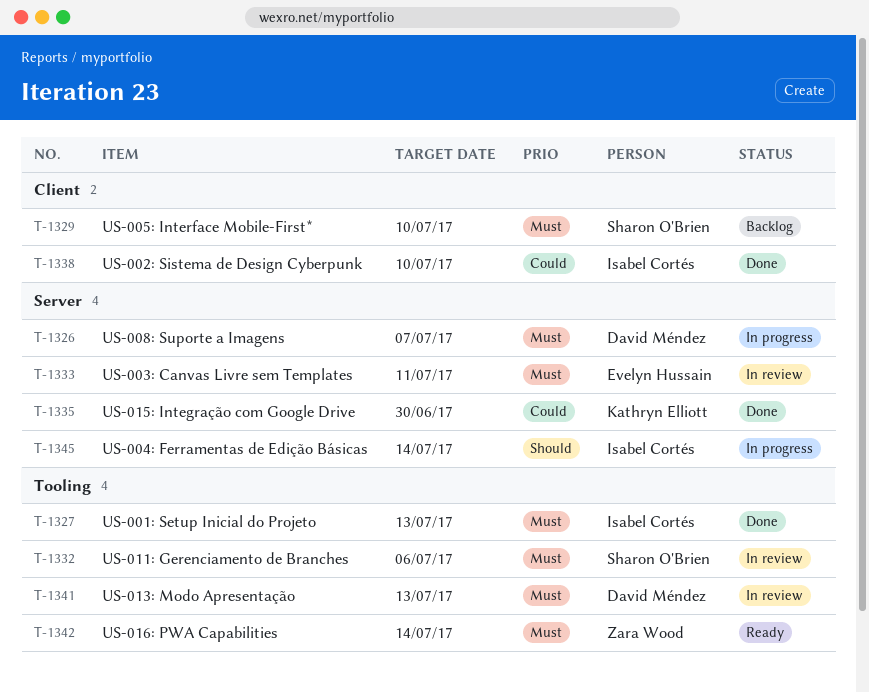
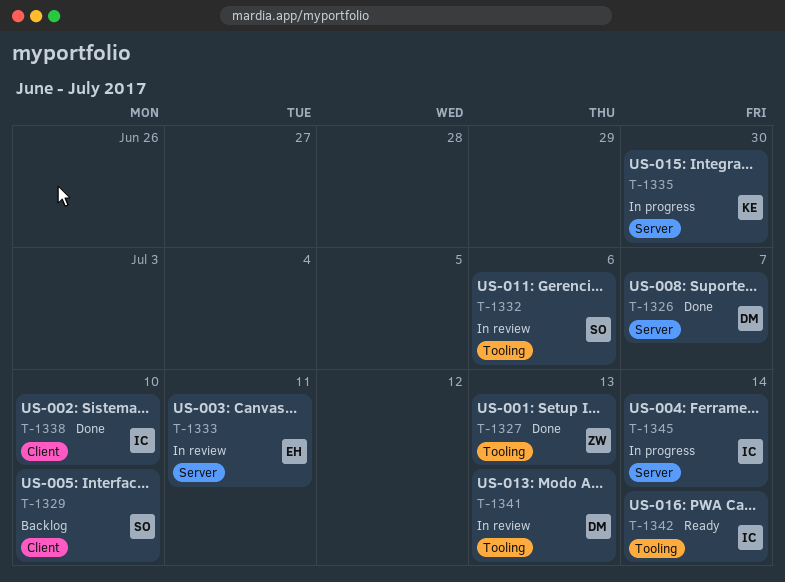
T-1326, status: In progress -> Done
T-1327, owner: Isabel Cortés -> Zara Wood
T-1335, status: Done -> In progress
T-1342, owner: Zara Wood -> Isabel Cortés

